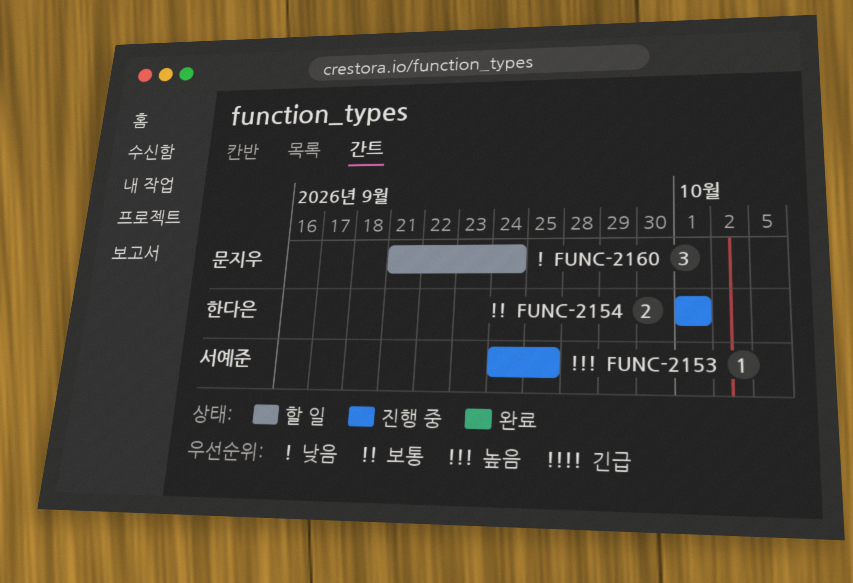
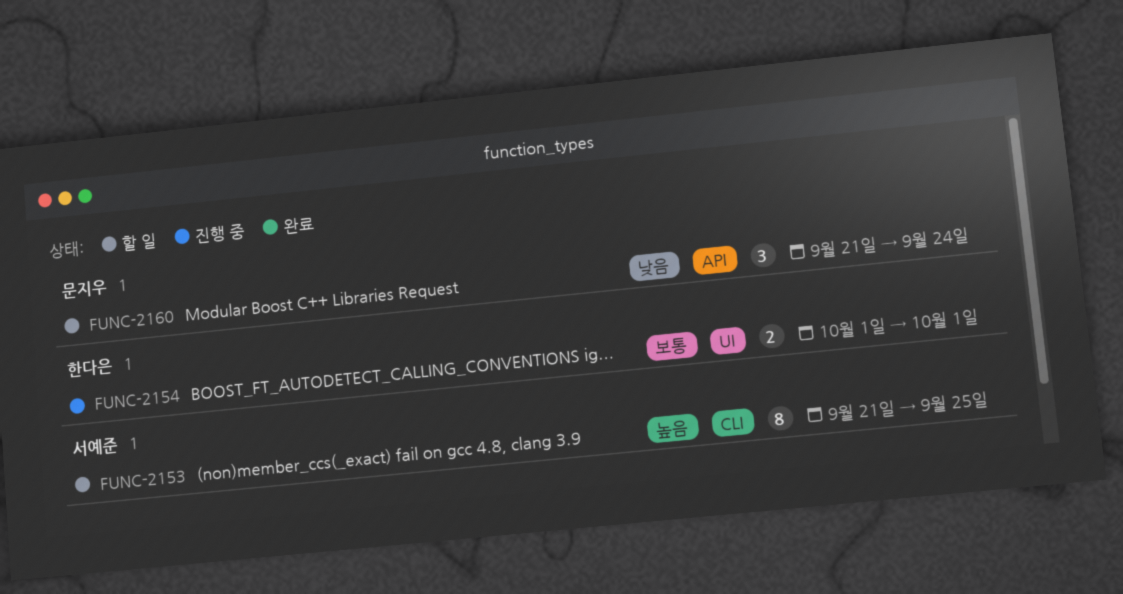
FUNC-2153, status: 진행 중 -> 할 일
FUNC-2153, estimate: 1 -> 8
FUNC-2153, start: Sep 24 -> Sep 21

